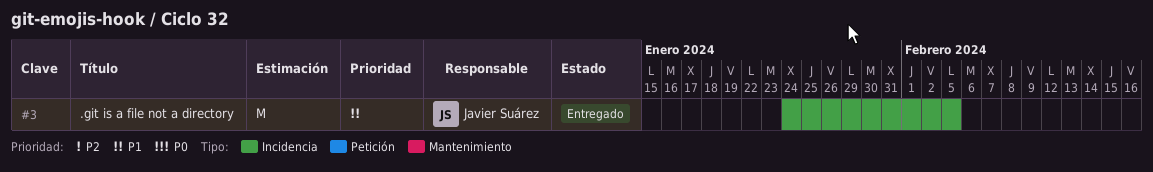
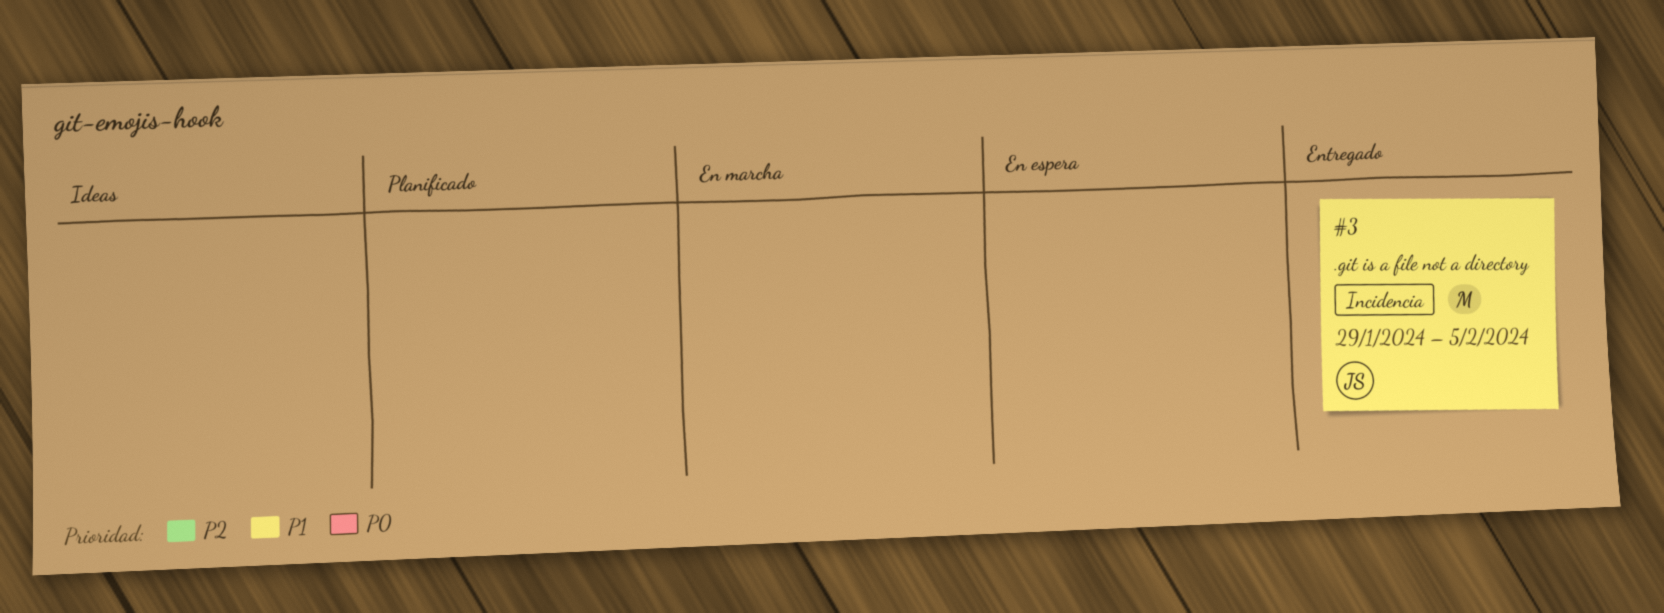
#3, start: Jan 24 -> Jan 29

